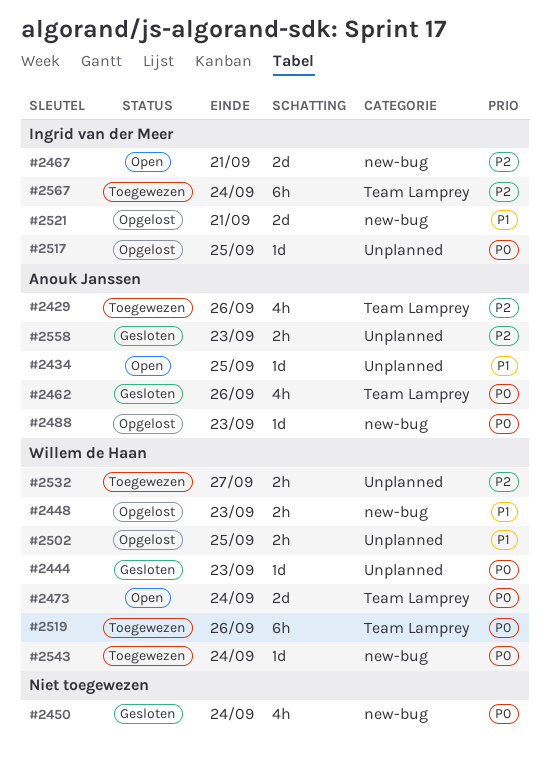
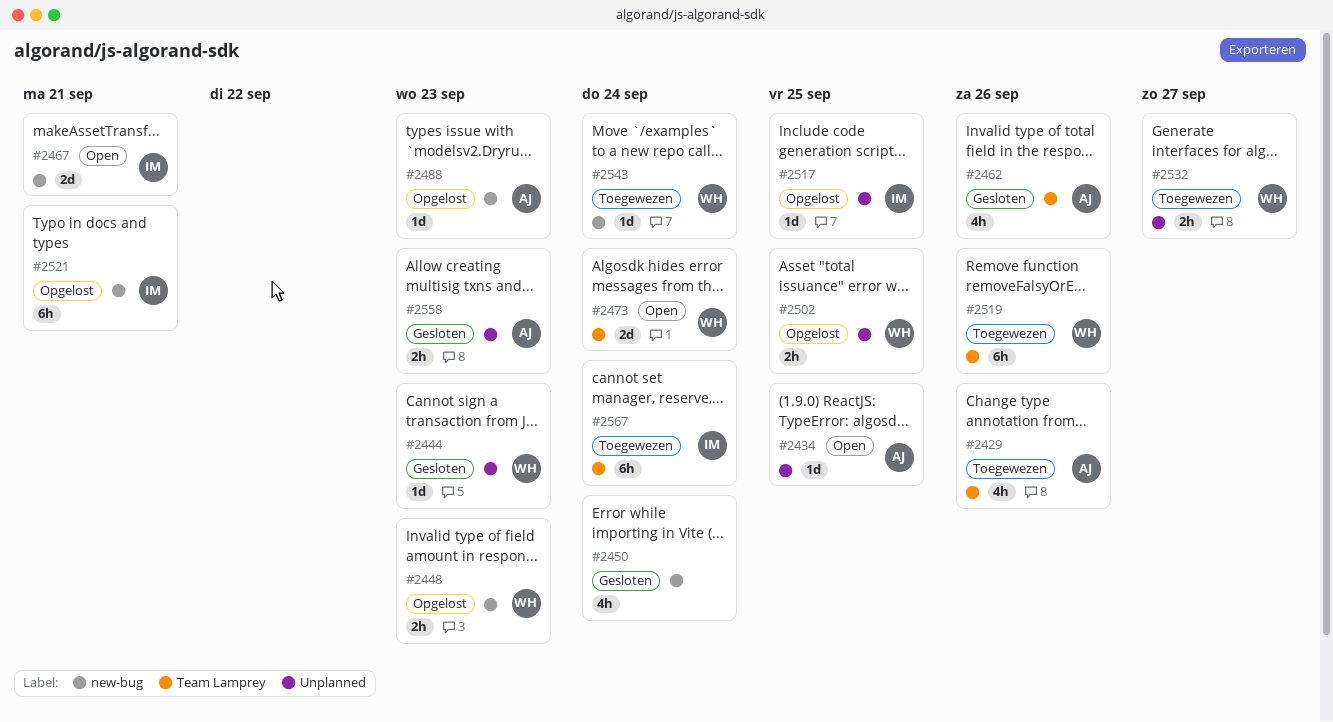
#2521, estimate: 2d -> 6h

